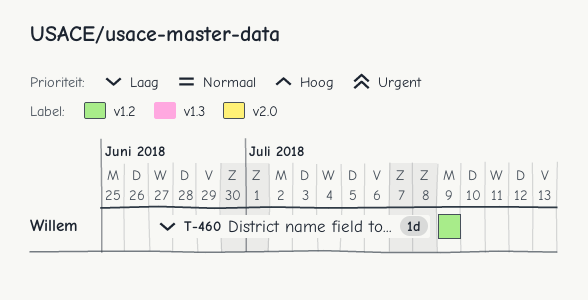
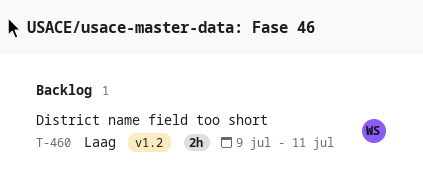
T-460, estimate: 1d -> 2h
T-460, due: Jul 9 -> Jul 11

